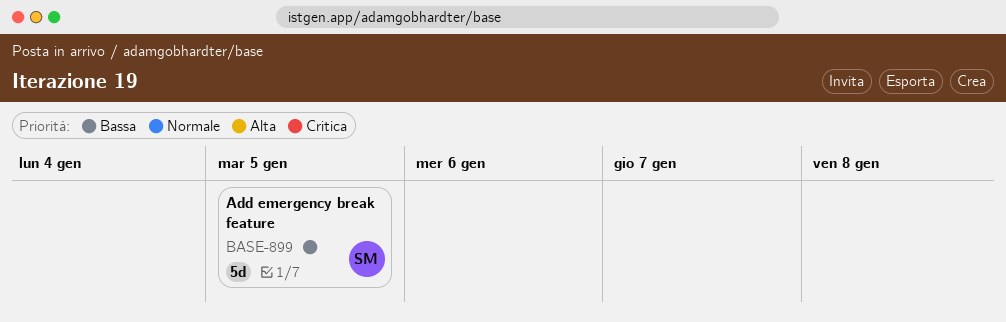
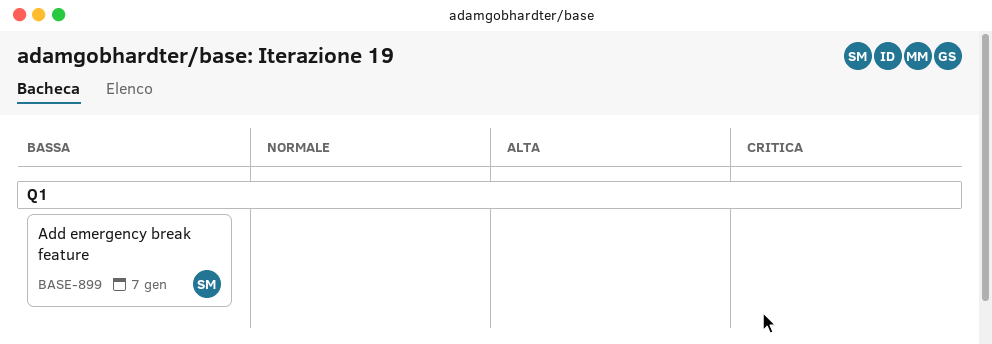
BASE-899, due: Jan 5 -> Jan 7

